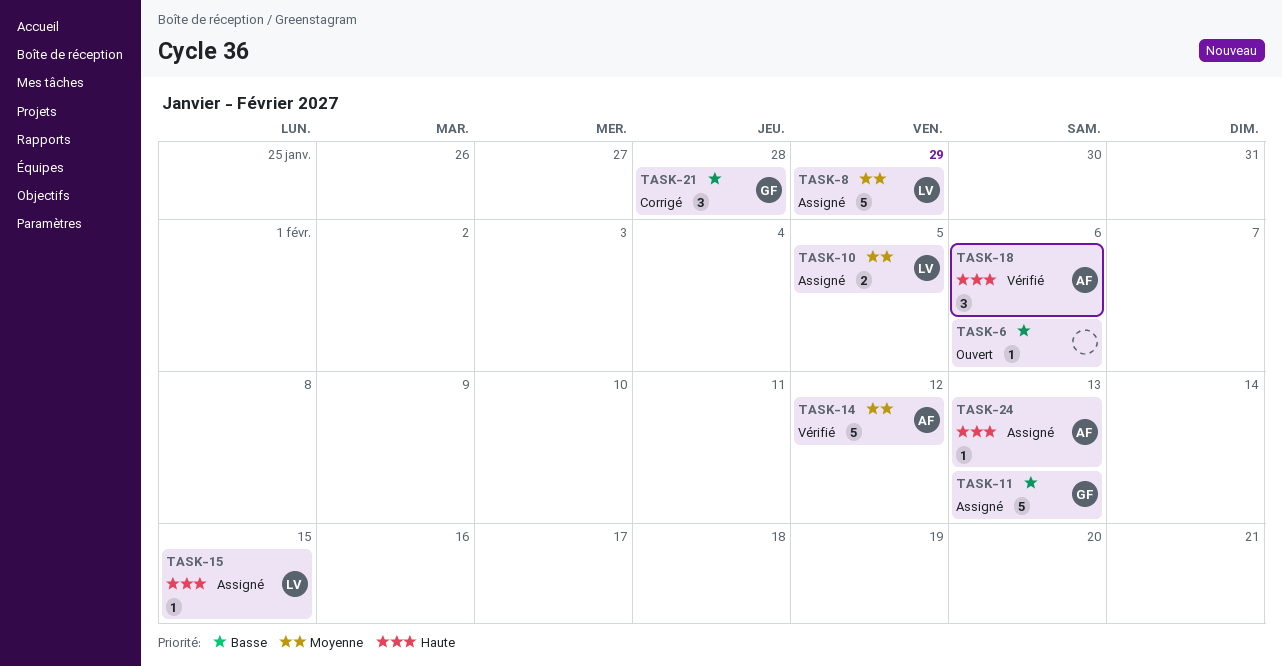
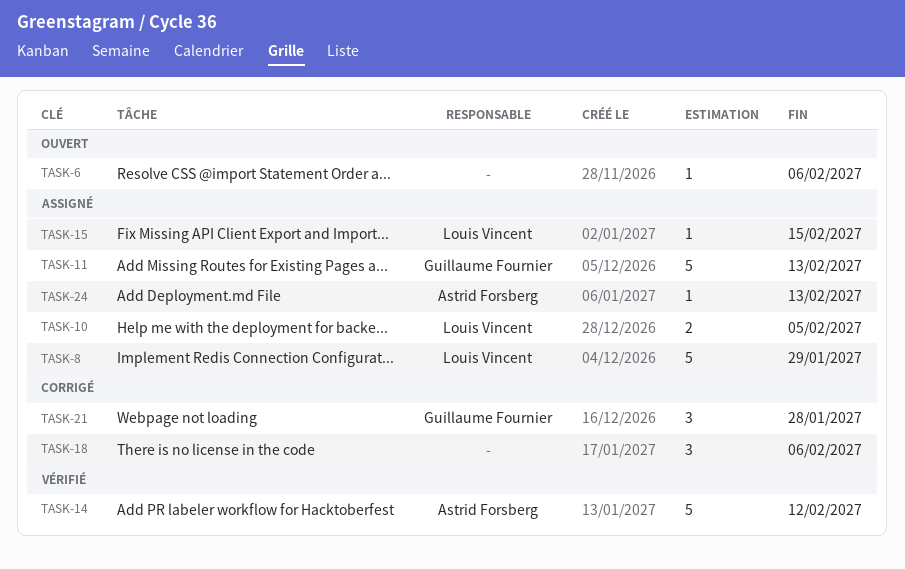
TASK-18, status: Vérifié -> Corrigé
TASK-18, owner: Astrid Forsberg -> none

